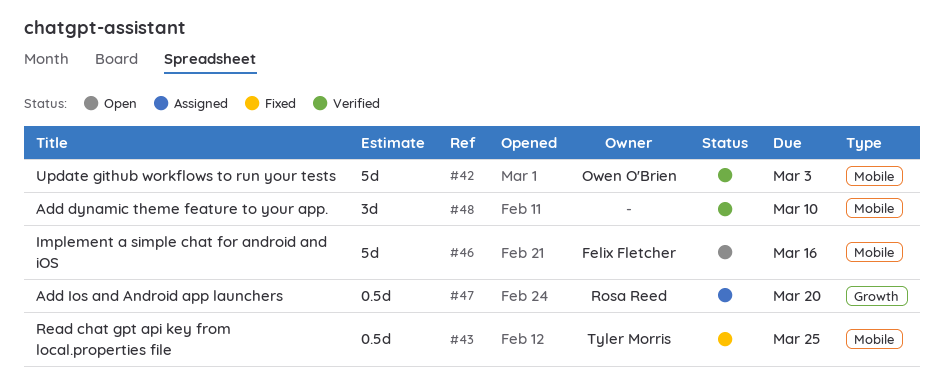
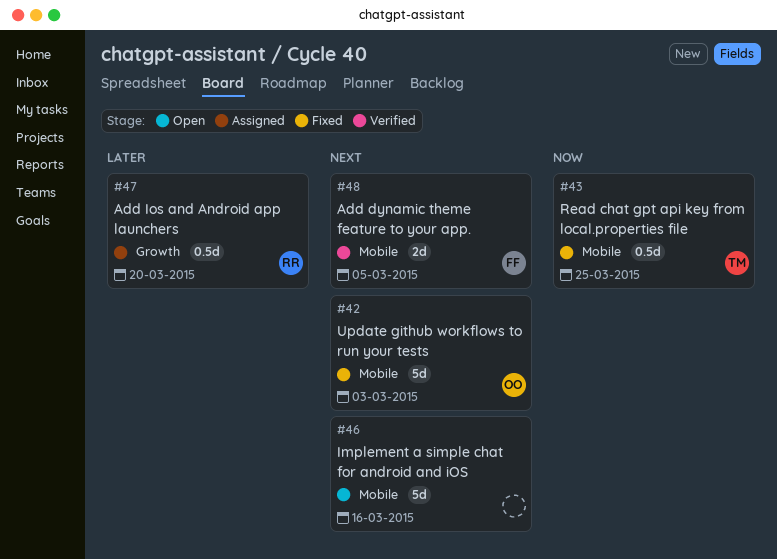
#42, status: Verified -> Fixed
#46, owner: Felix Fletcher -> none
#48, owner: none -> Felix Fletcher
#48, estimate: 3d -> 2d
#48, due: Mar 10 -> Mar 5

